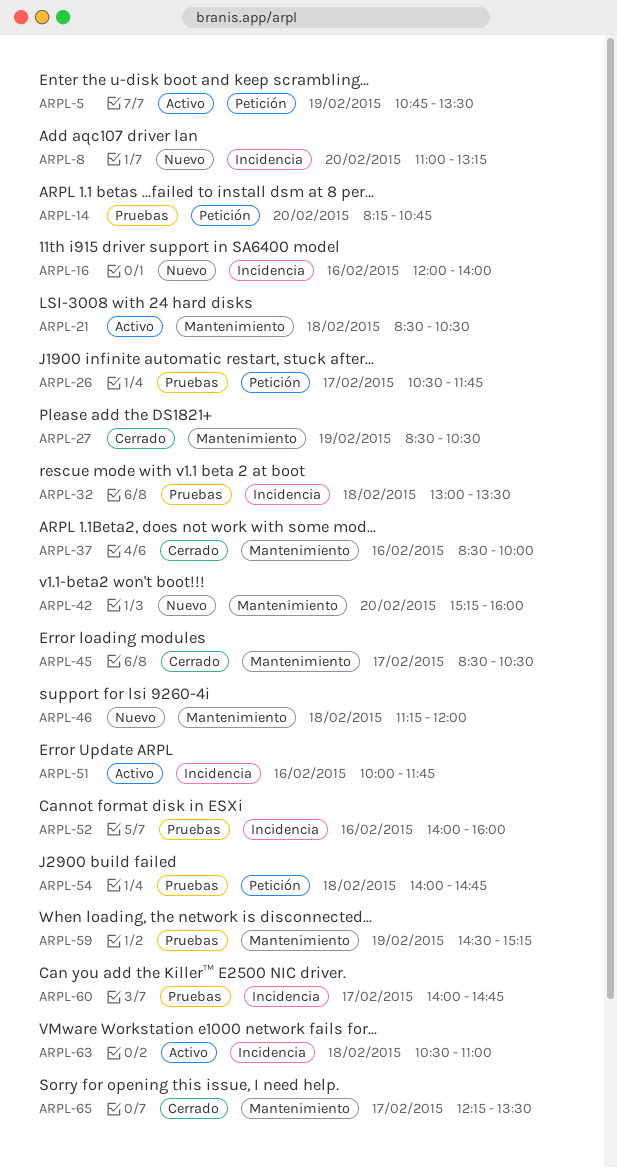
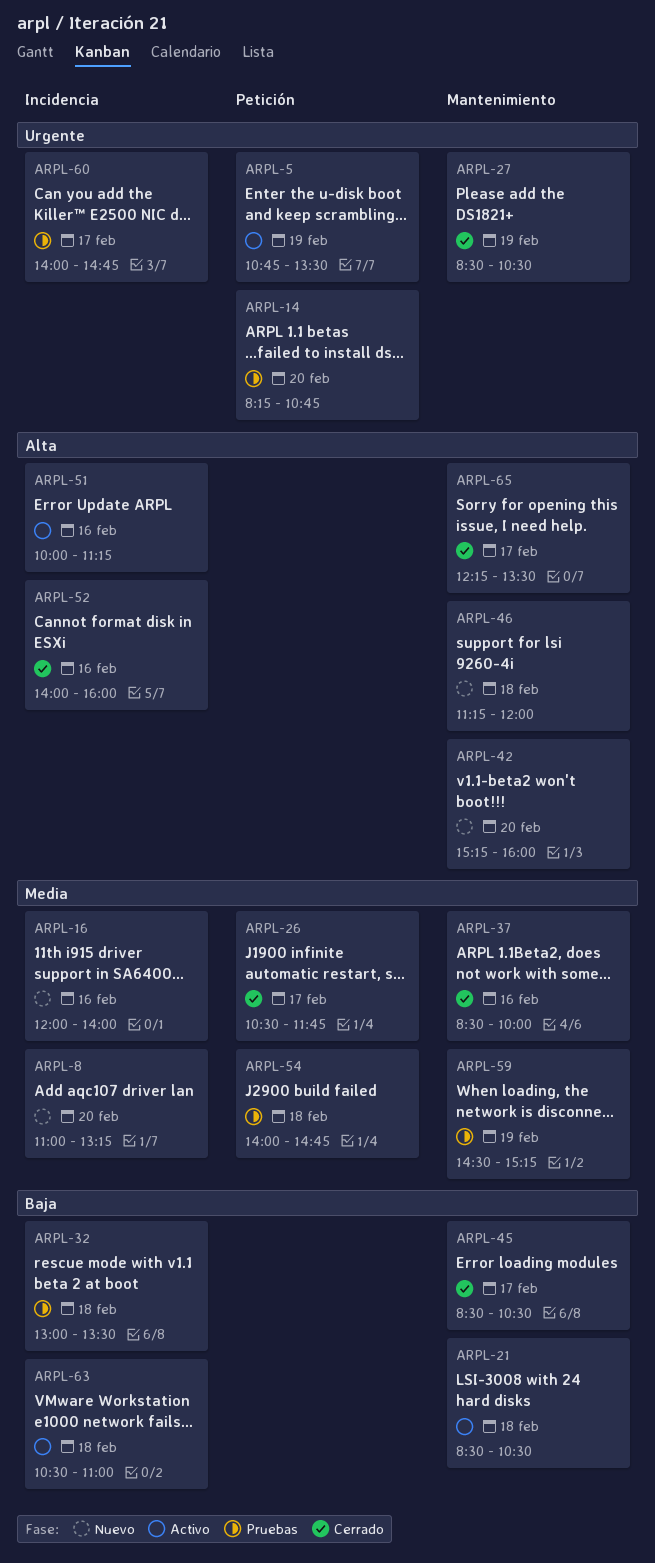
ARPL-26, status: Pruebas -> Cerrado
ARPL-51, ends: 11:45 -> 11:15
ARPL-52, status: Pruebas -> Cerrado

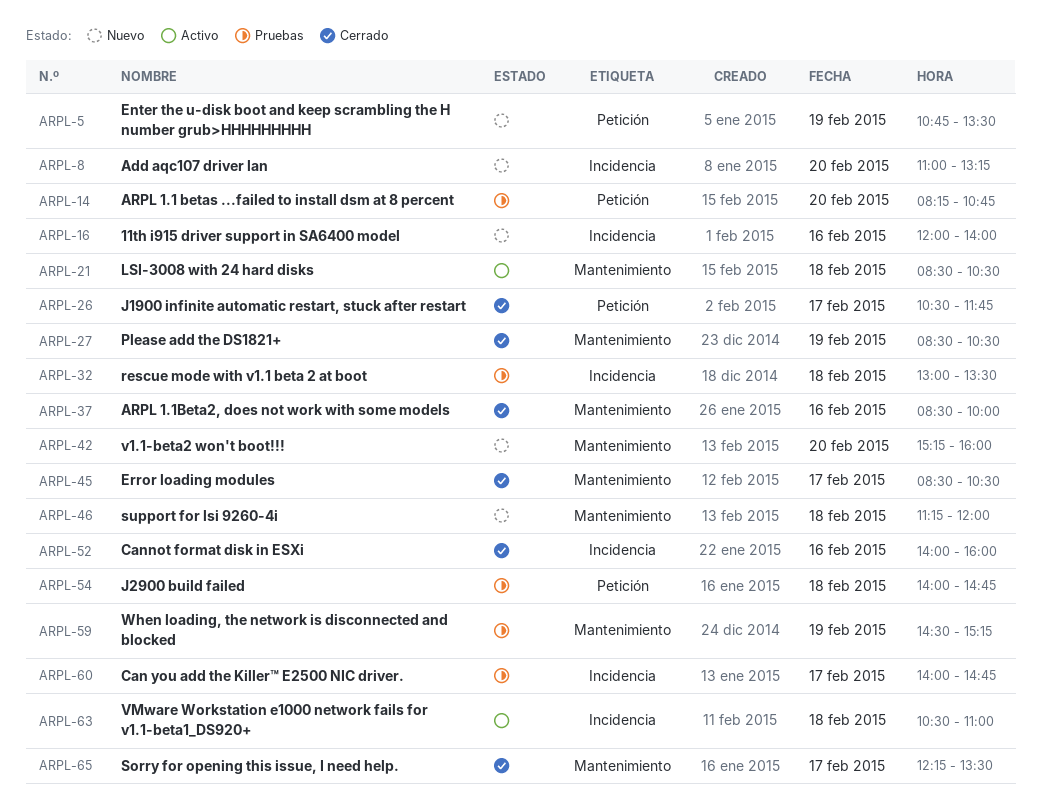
ARPL-5, status: Activo -> Nuevo
ARPL-51: present -> none

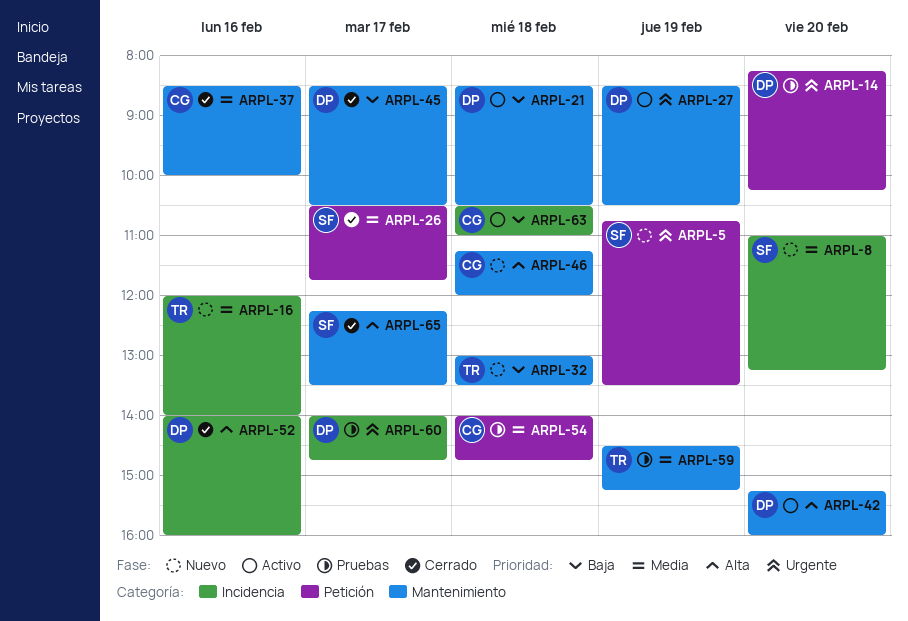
ARPL-14, ends: 10:45 -> 10:15
ARPL-27, status: Cerrado -> Activo
ARPL-32, status: Pruebas -> Nuevo
ARPL-32, label: Incidencia -> Mantenimiento
ARPL-42, status: Nuevo -> Activo

